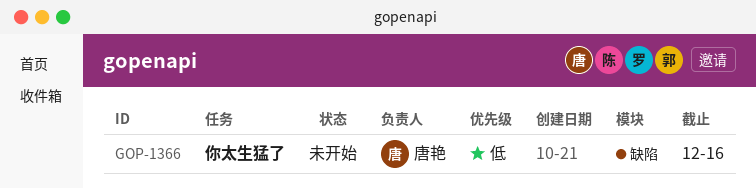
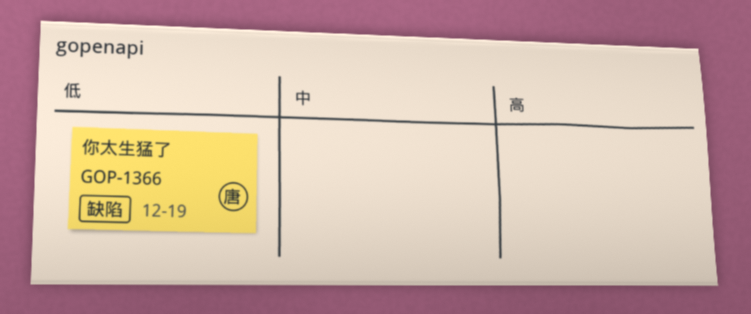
GOP-1366, due: Dec 16 -> Dec 19

